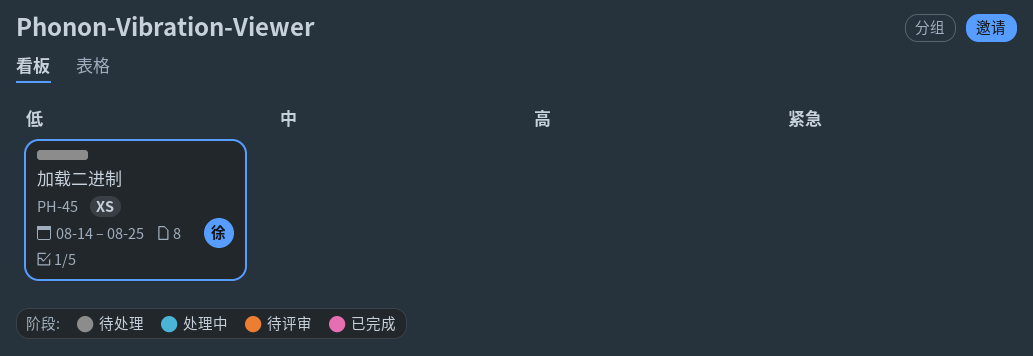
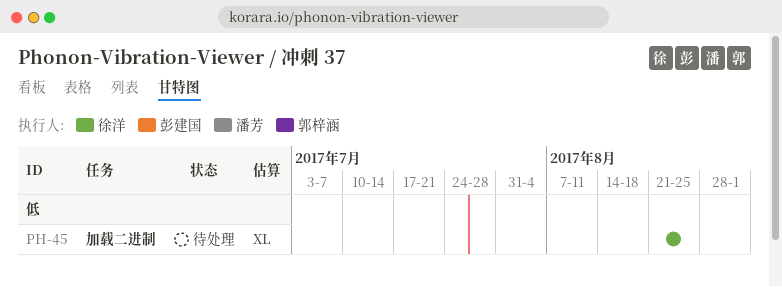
PH-45, estimate: XS -> XL
PH-45, start: Aug 14 -> Aug 21

